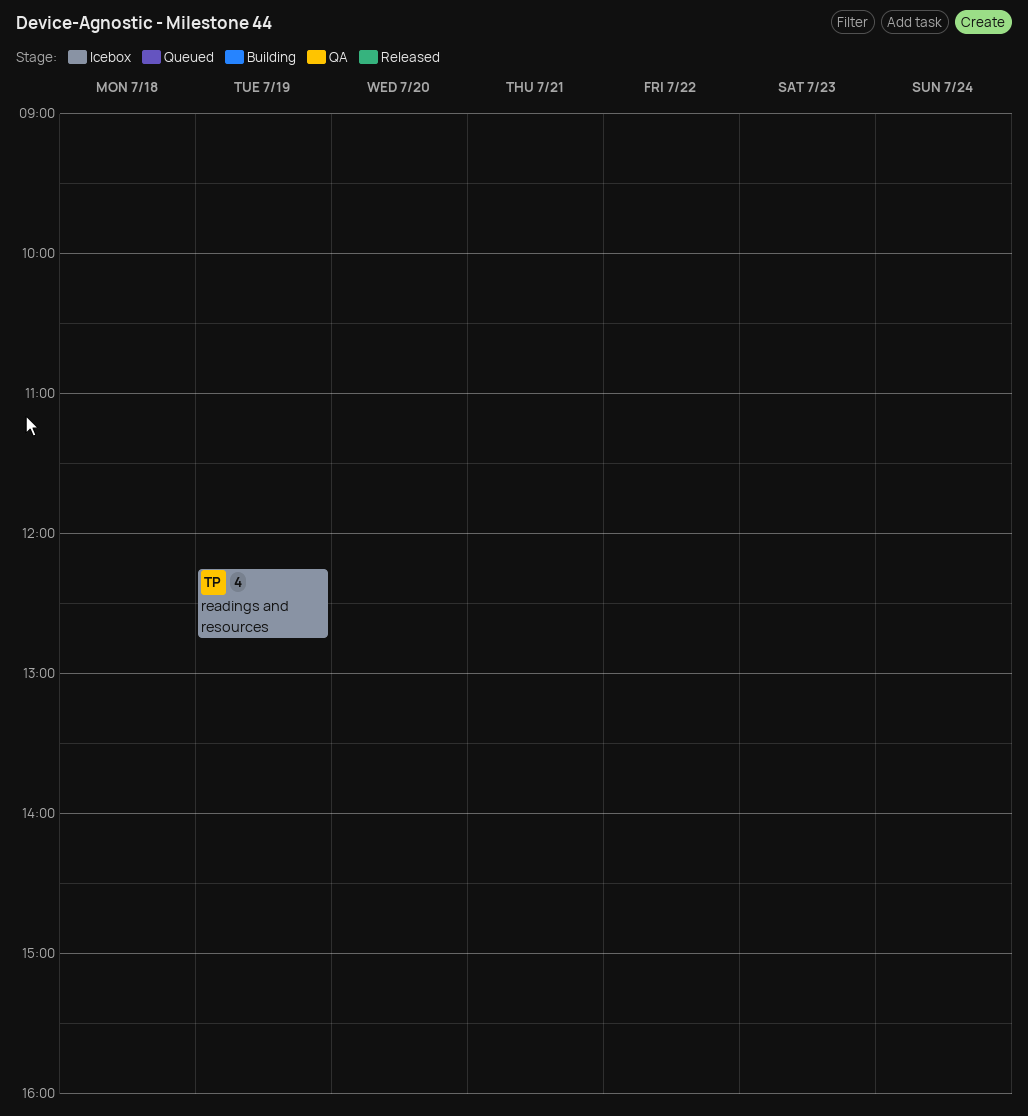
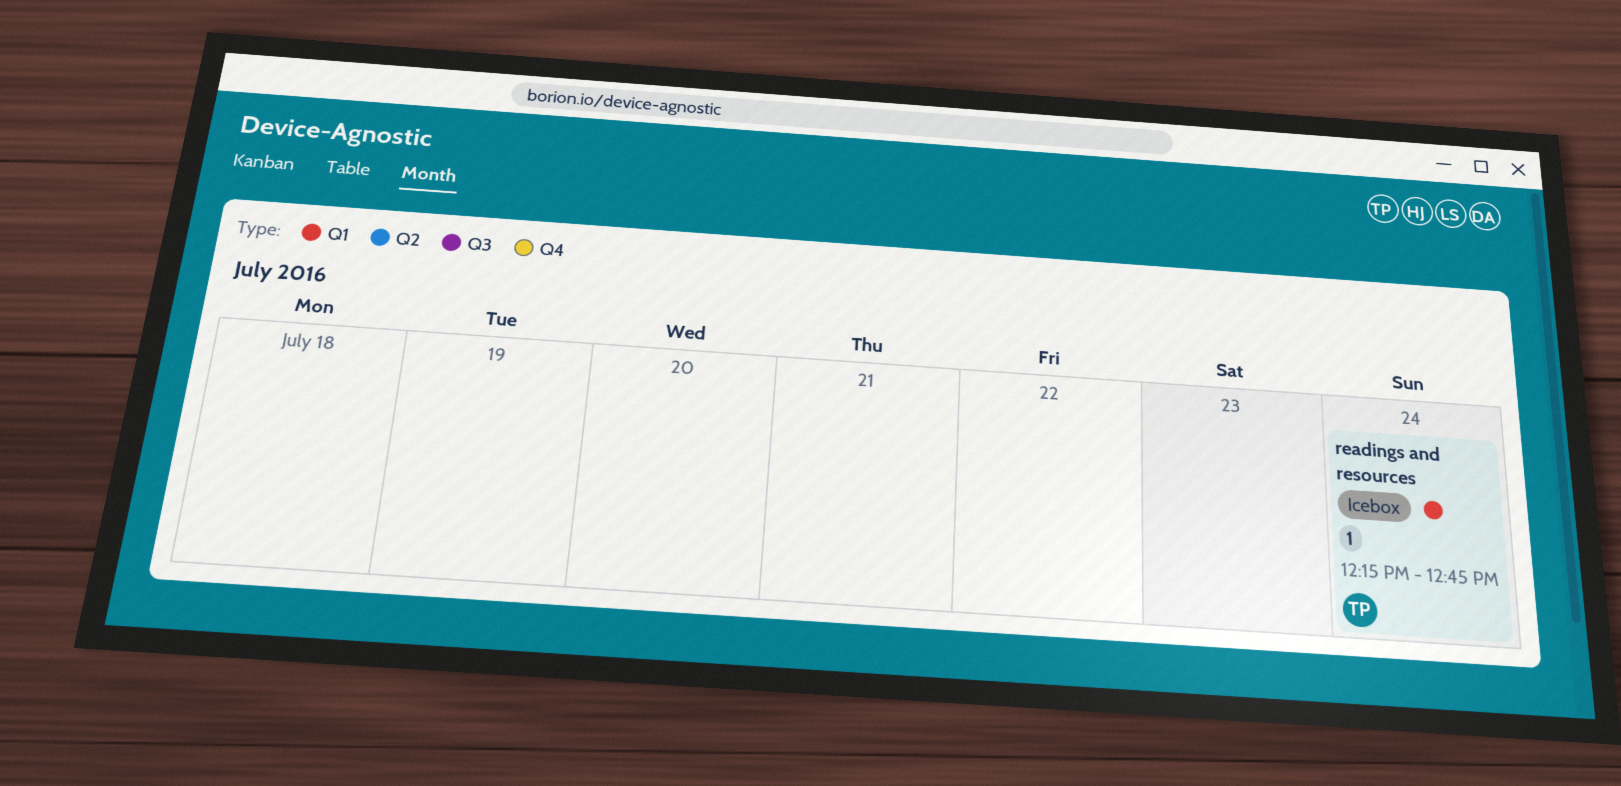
readings and resources, estimate: 4 -> 1
readings and resources, day: Jul 19 -> Jul 24

